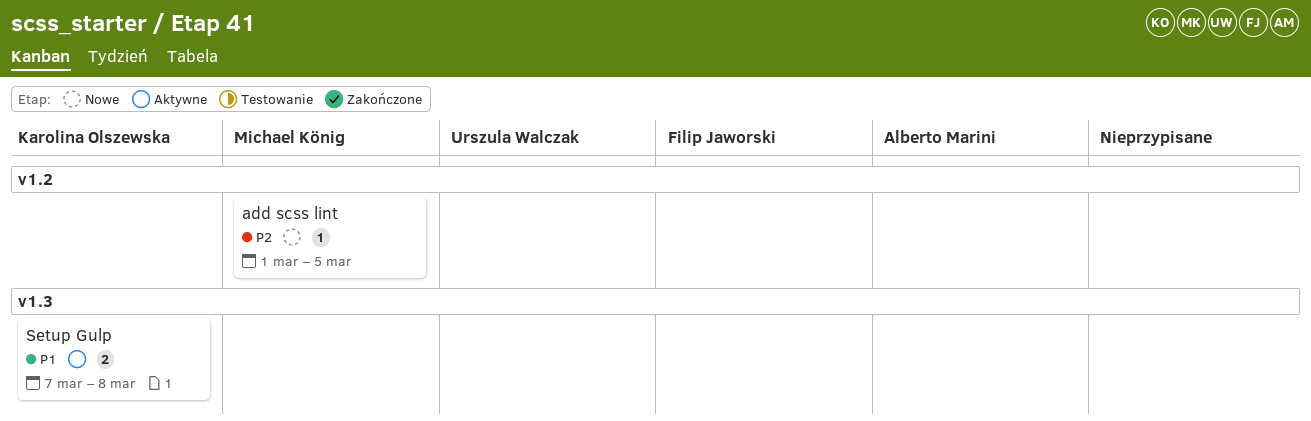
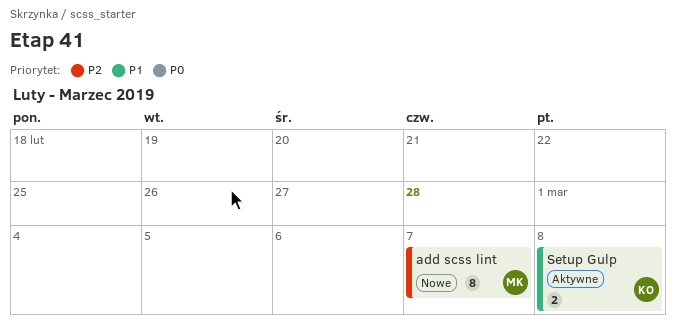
add scss lint, estimate: 1 -> 8
add scss lint, due: Mar 5 -> Mar 7

